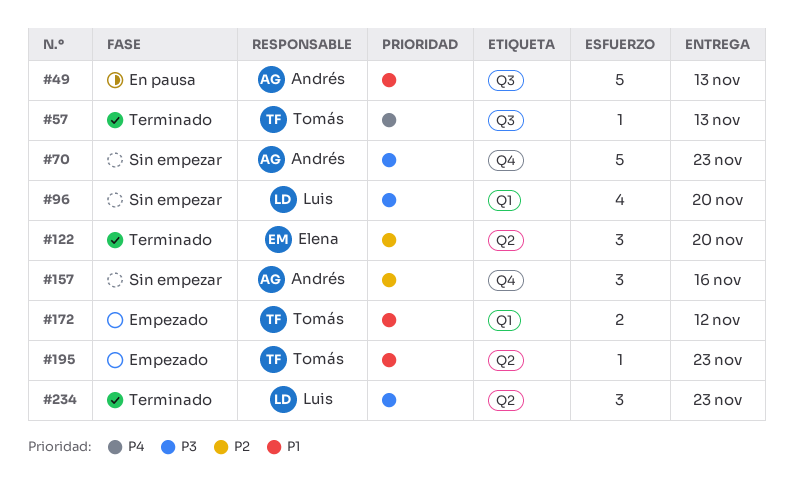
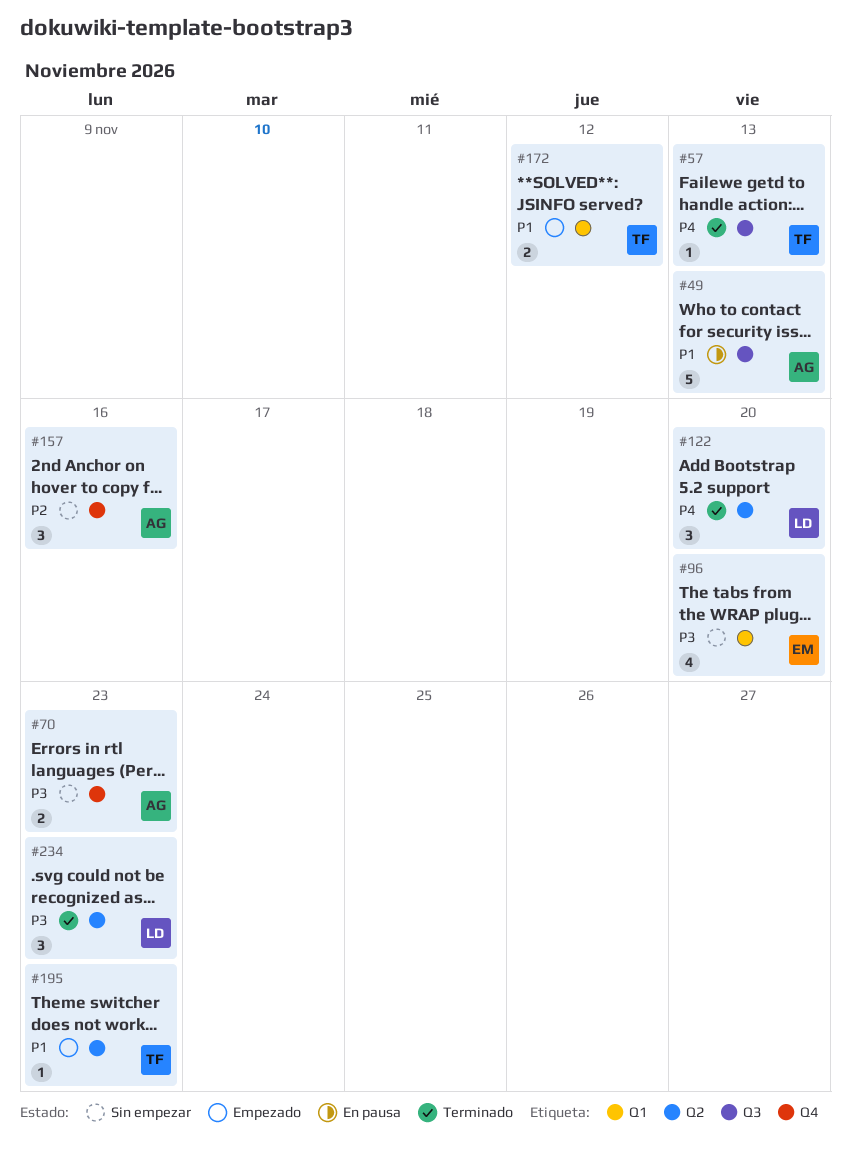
#70, estimate: 5 -> 2
#96, owner: Luis -> Elena
#122, owner: Elena -> Luis
#122, priority: P2 -> P4

